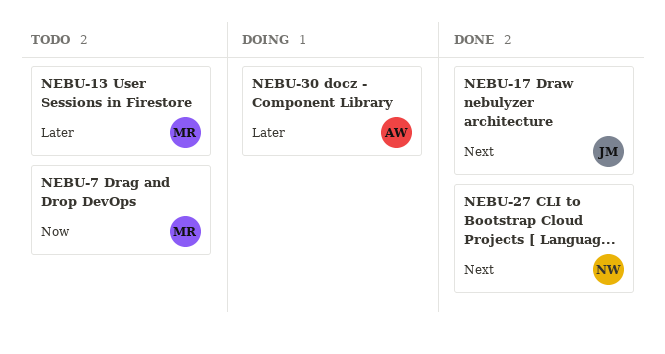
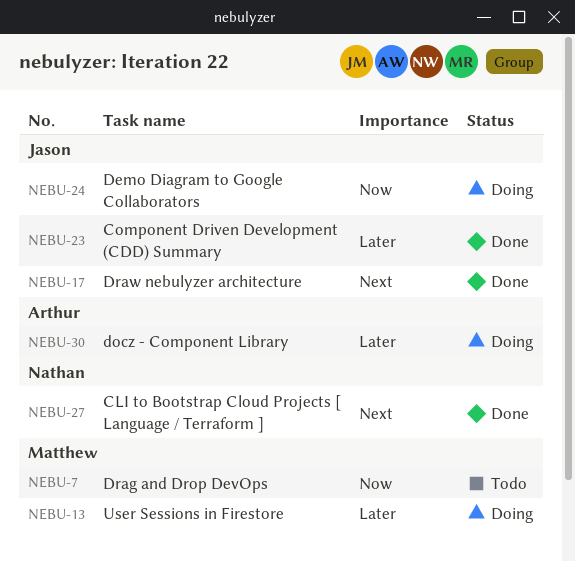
NEBU-13, status: Todo -> Doing
NEBU-23: none -> present
NEBU-24: none -> present

